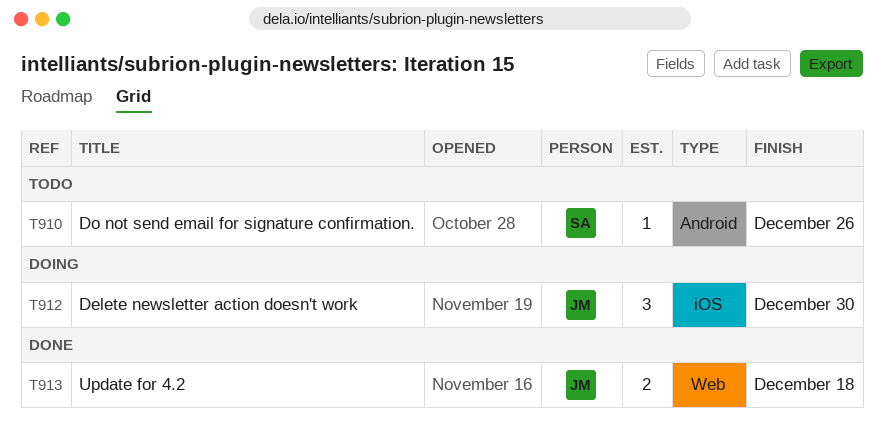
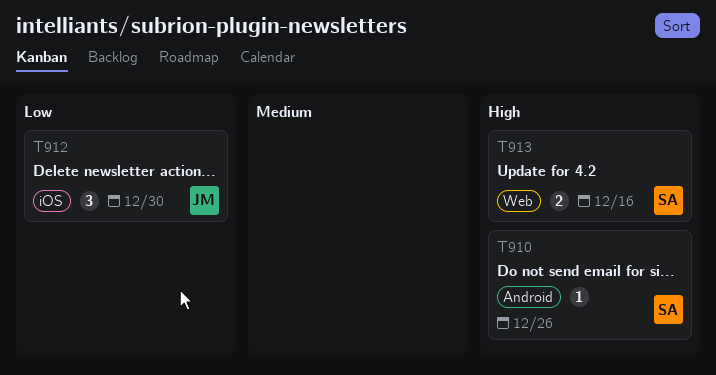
T913, owner: JM -> SA
T913, due: Dec 18 -> Dec 16

